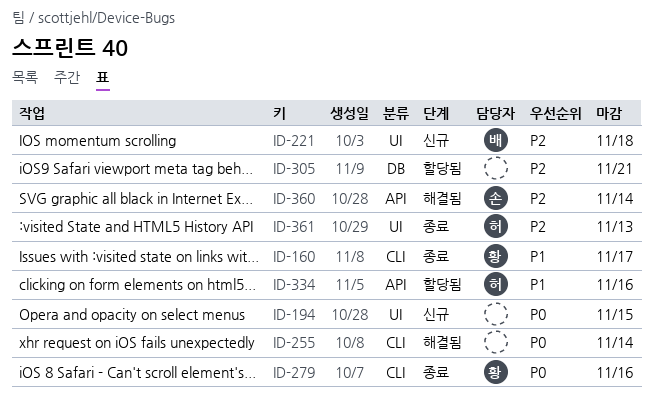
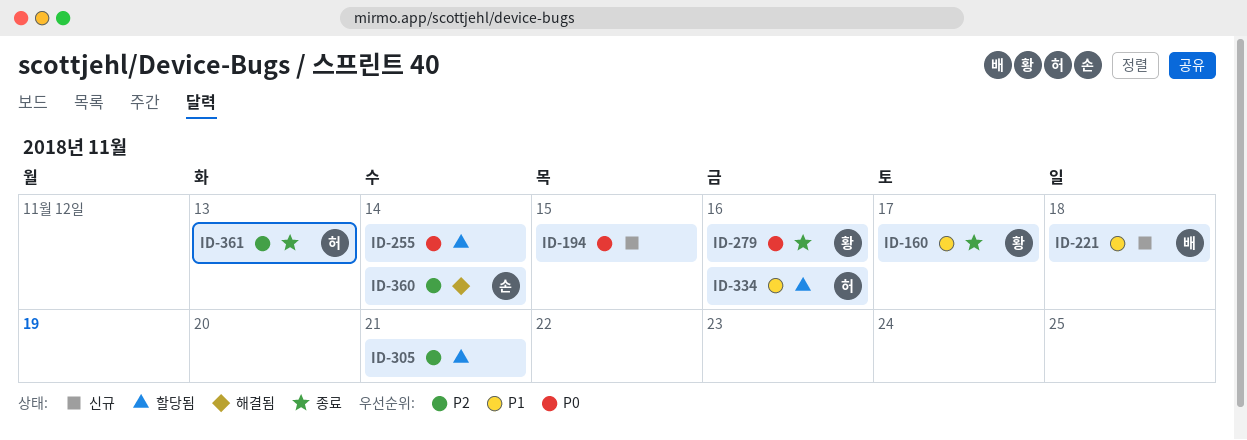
ID-221, priority: P2 -> P1
ID-255, status: 해결됨 -> 할당됨

